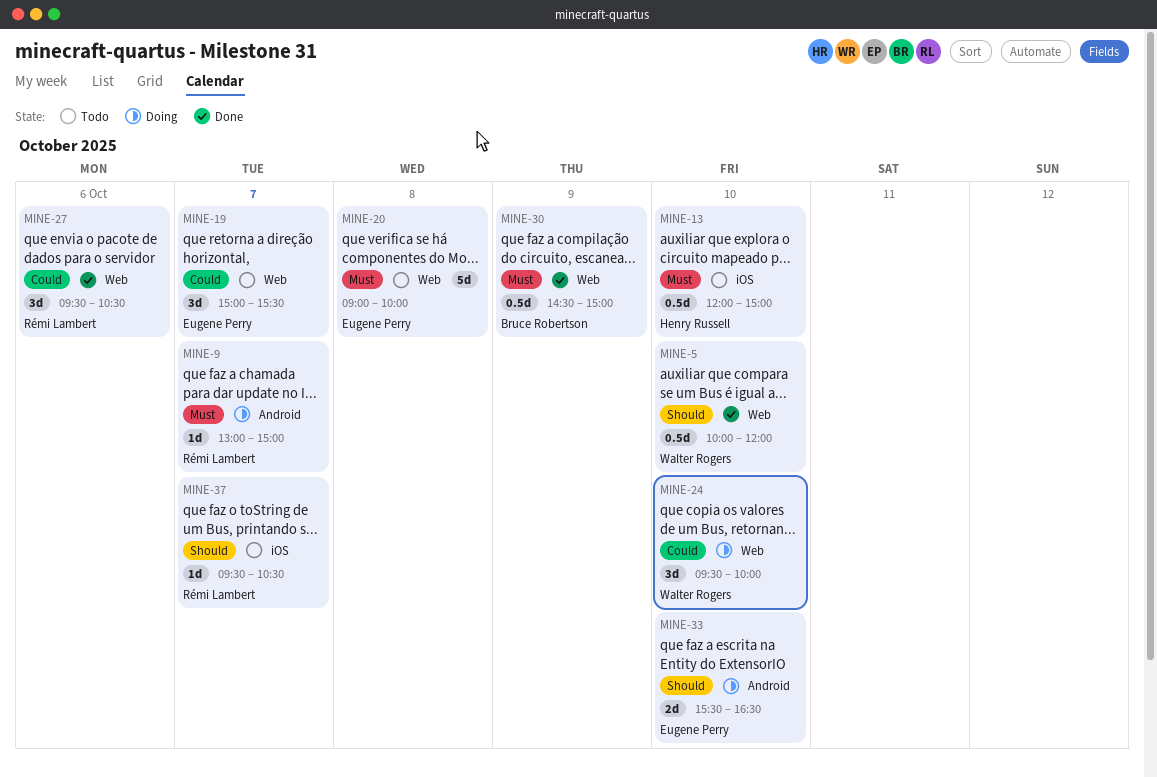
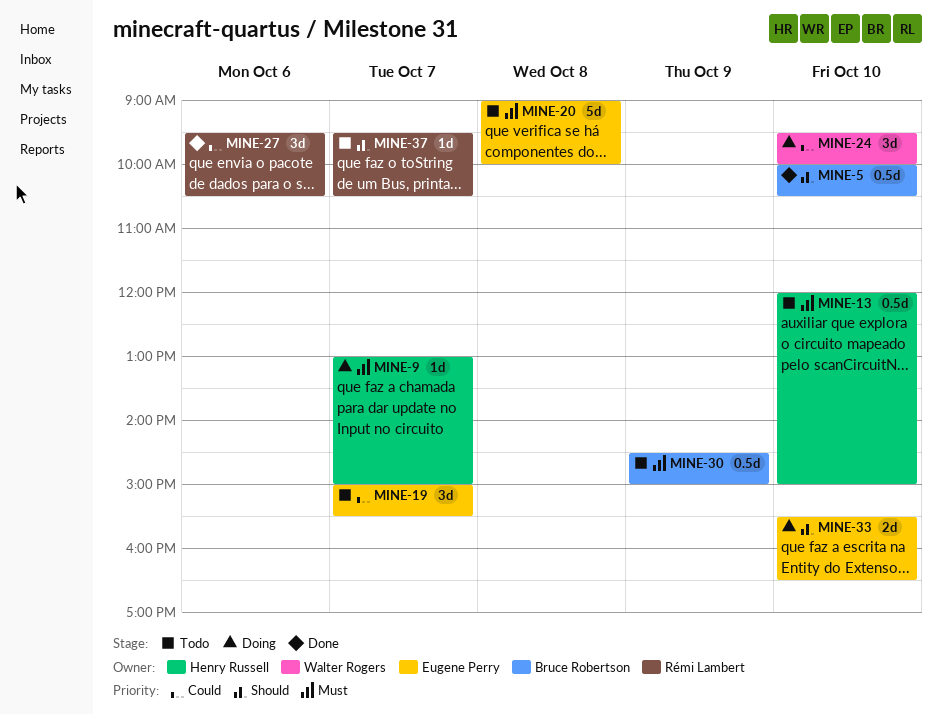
MINE-5, owner: Walter Rogers -> Bruce Robertson
MINE-5, ends: 12:00 -> 10:30
MINE-9, owner: Rémi Lambert -> Henry Russell
MINE-30, status: Done -> Todo

